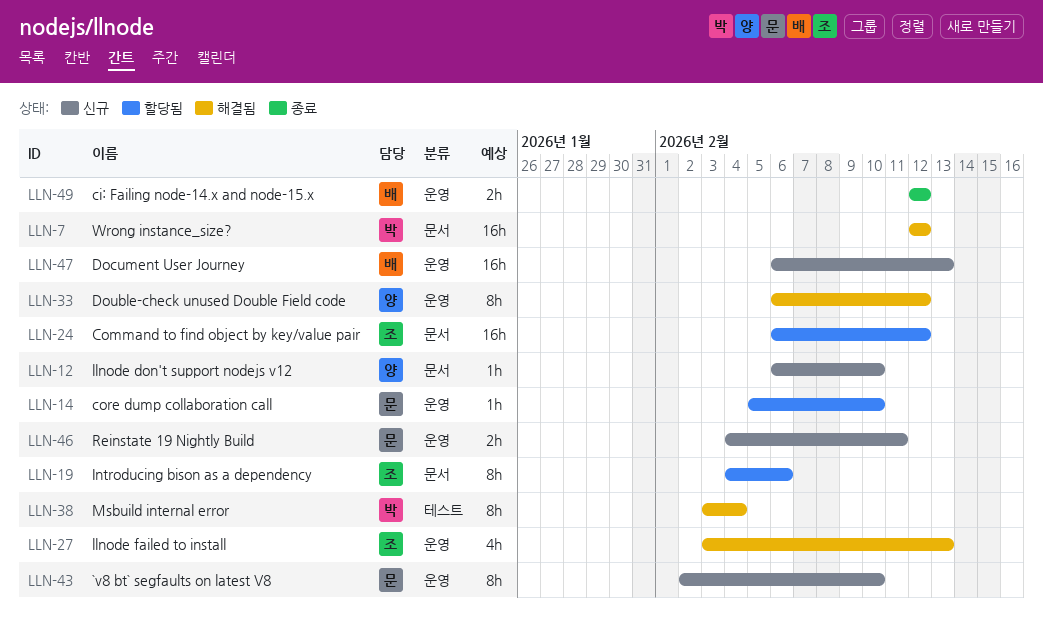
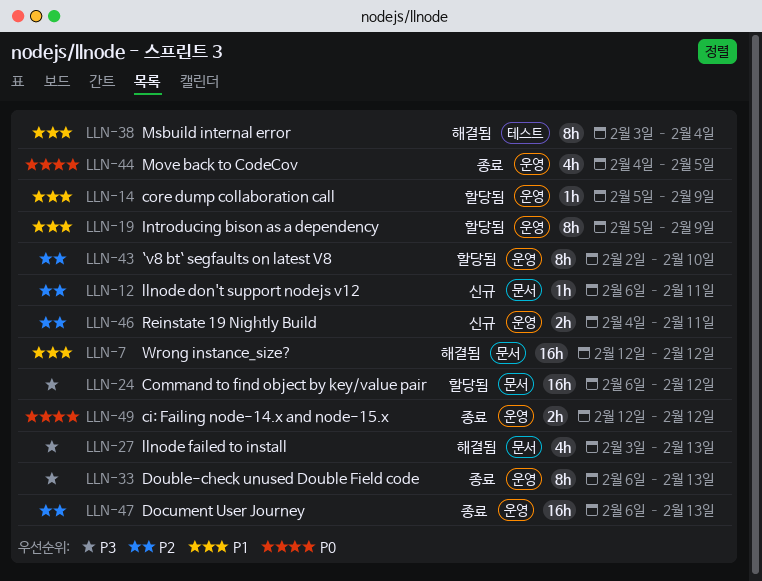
LLN-12, due: Feb 10 -> Feb 11
LLN-14, due: Feb 10 -> Feb 9
LLN-19, label: 문서 -> 운영
LLN-19, start: Feb 4 -> Feb 5
LLN-19, due: Feb 6 -> Feb 9
LLN-27, label: 운영 -> 문서
LLN-33, status: 해결됨 -> 종료
LLN-33, due: Feb 12 -> Feb 13
LLN-43, status: 신규 -> 할당됨
LLN-44: none -> present
LLN-47, status: 신규 -> 종료

